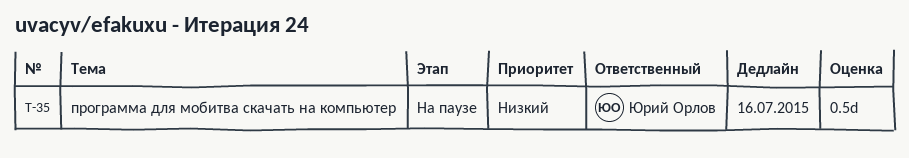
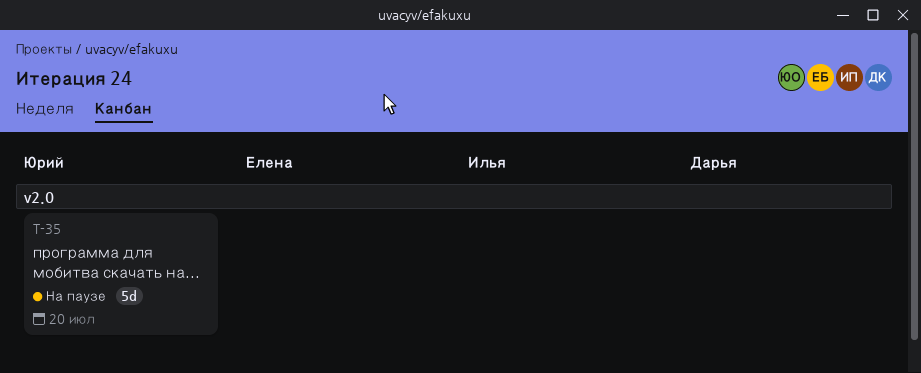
T-35, estimate: 0.5d -> 5d
T-35, due: Jul 16 -> Jul 20

